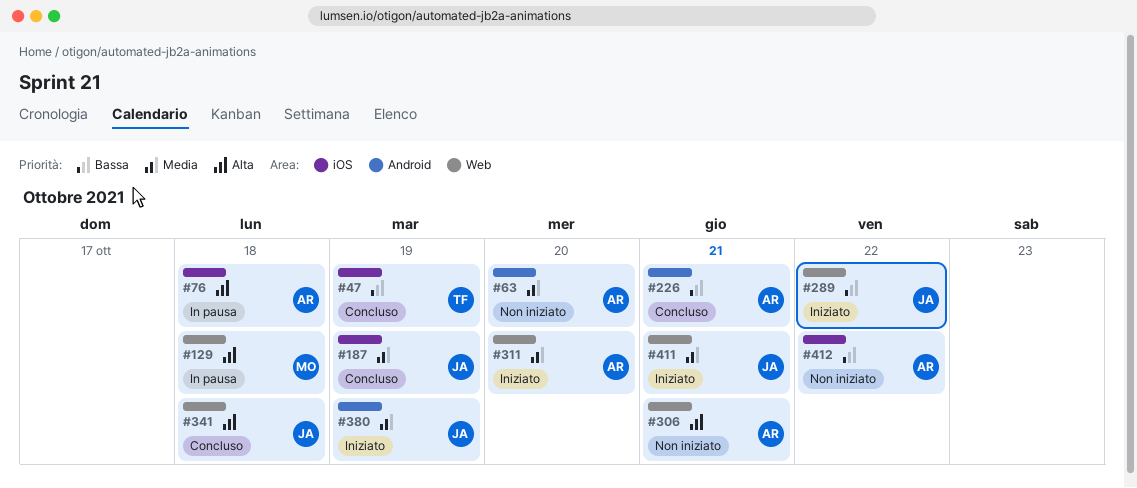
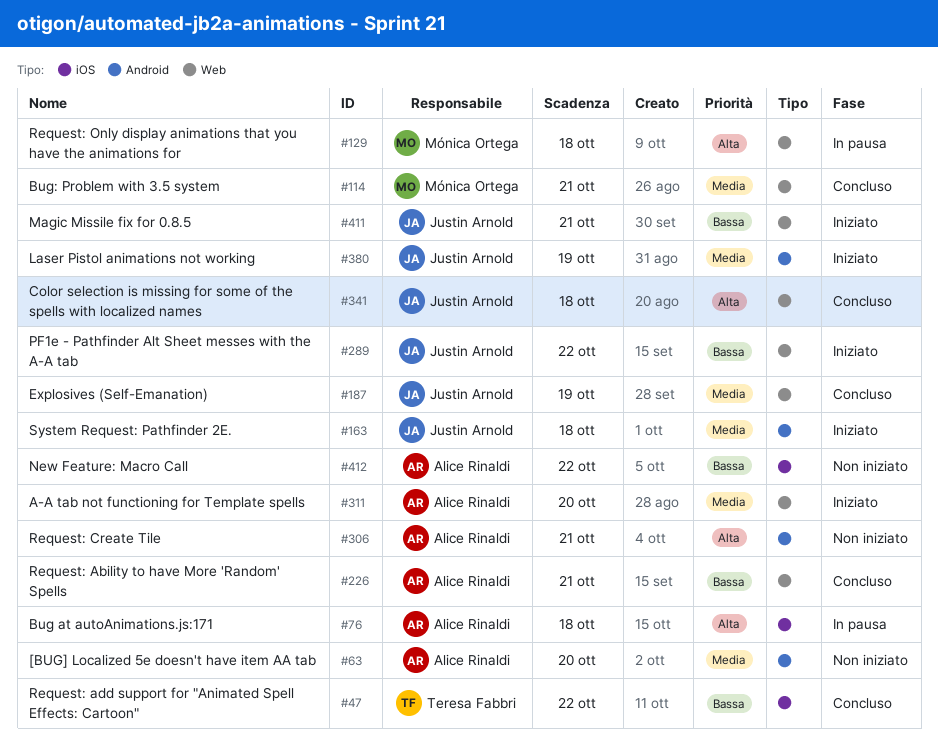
#47, due: Oct 19 -> Oct 22
#114: none -> present
#163: none -> present
#187, label: iOS -> Web
#226, label: Android -> Web
#306, label: Web -> Android
#411, priority: Media -> Bassa

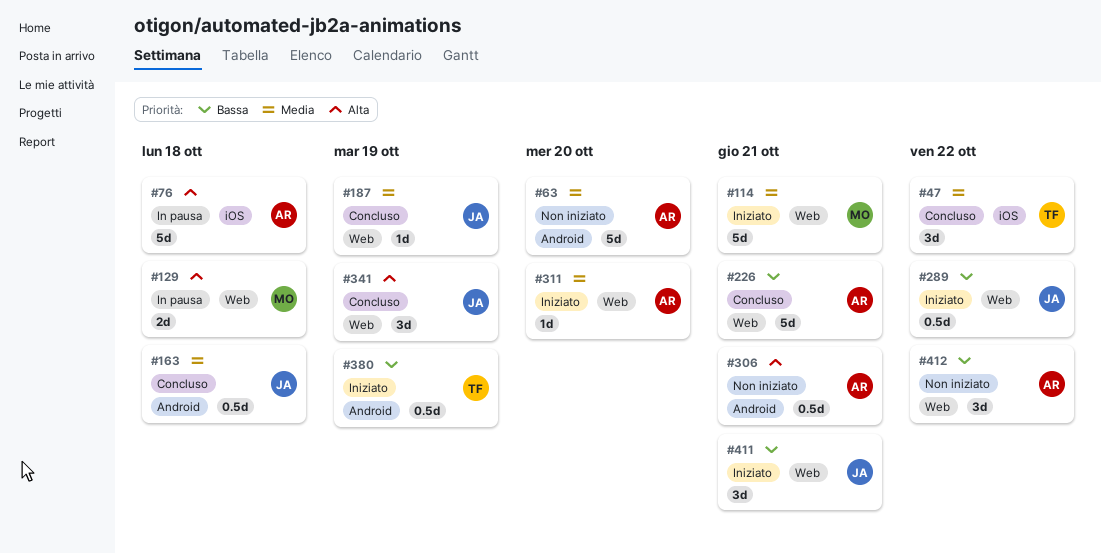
#47, priority: Bassa -> Media
#114, status: Concluso -> Iniziato
#163, status: Iniziato -> Concluso
#341, due: Oct 18 -> Oct 19
#380, owner: Justin Arnold -> Teresa Fabbri
#380, priority: Media -> Bassa
#412, label: iOS -> Web

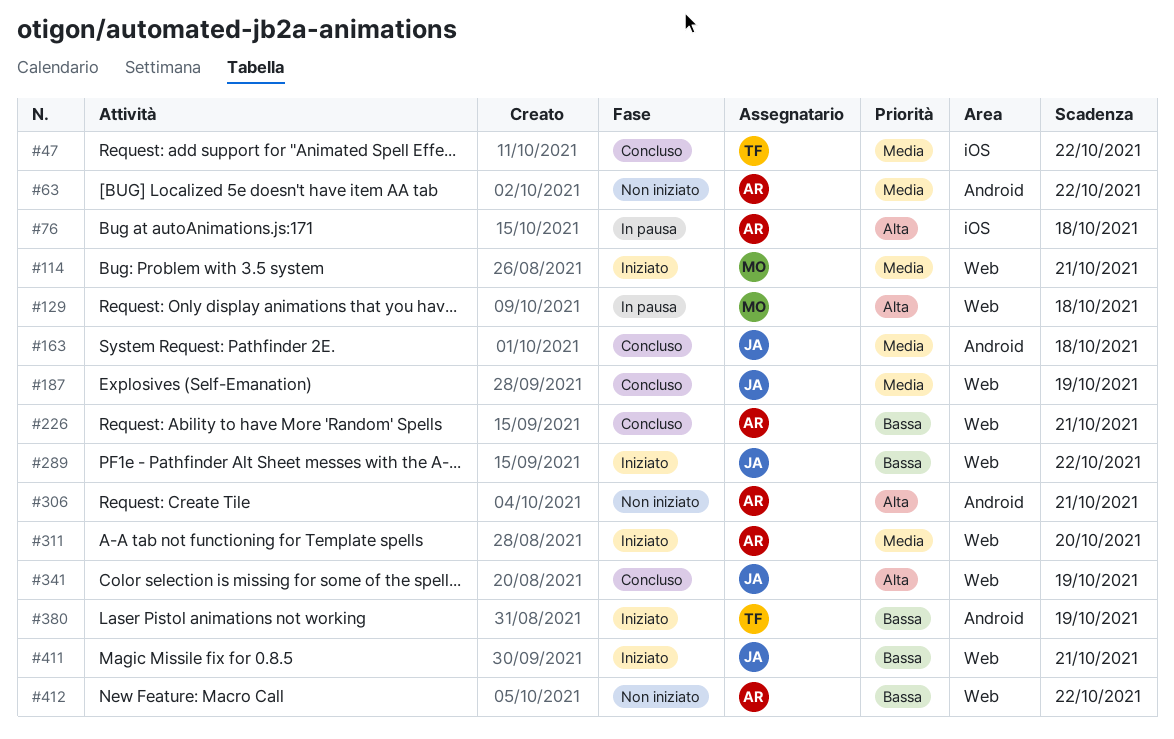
#63, due: Oct 20 -> Oct 22

